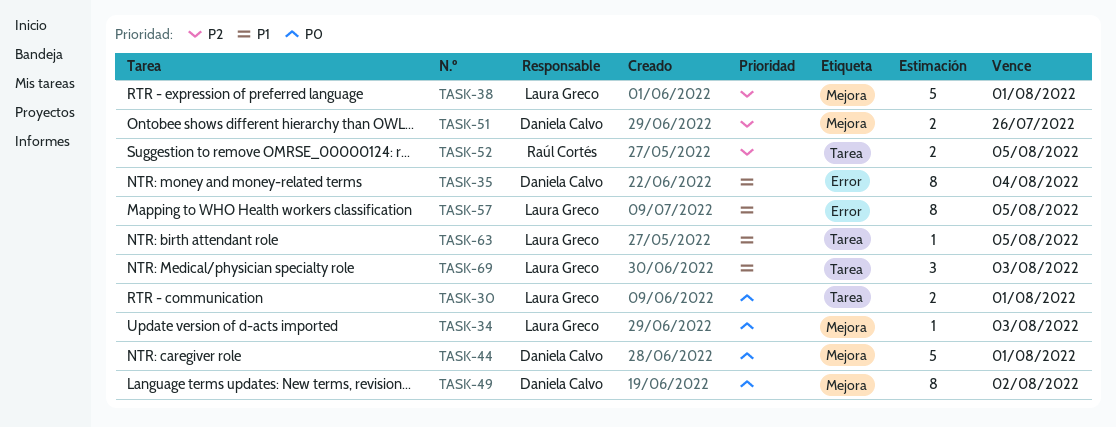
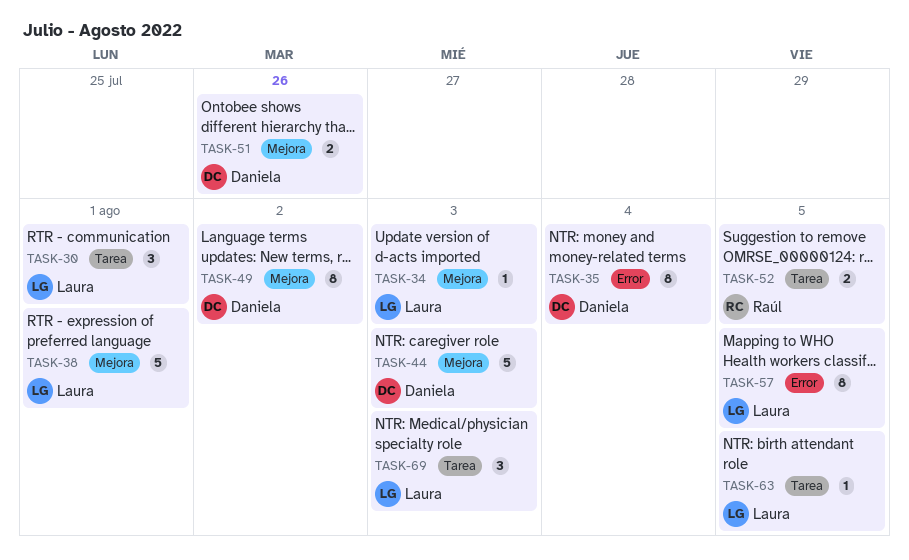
TASK-30, estimate: 2 -> 3
TASK-44, due: Aug 1 -> Aug 3

